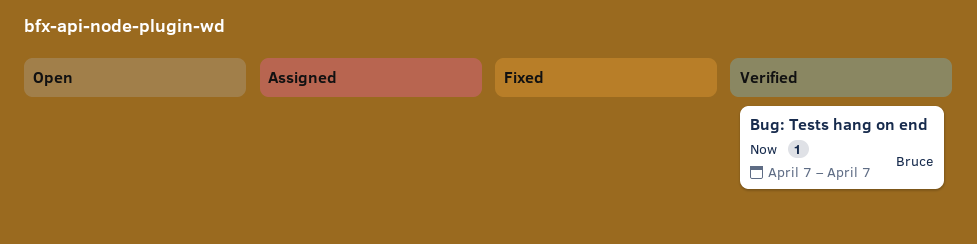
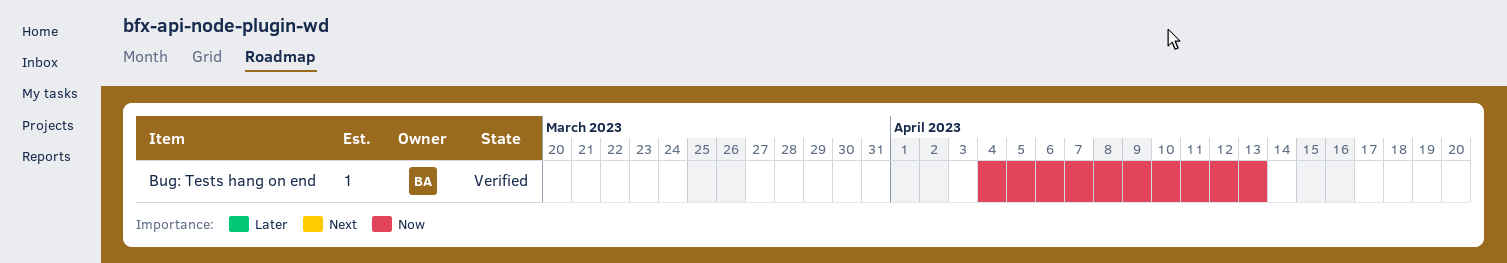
Bug: Tests hang on end, start: Apr 7 -> Apr 4
Bug: Tests hang on end, due: Apr 7 -> Apr 13

